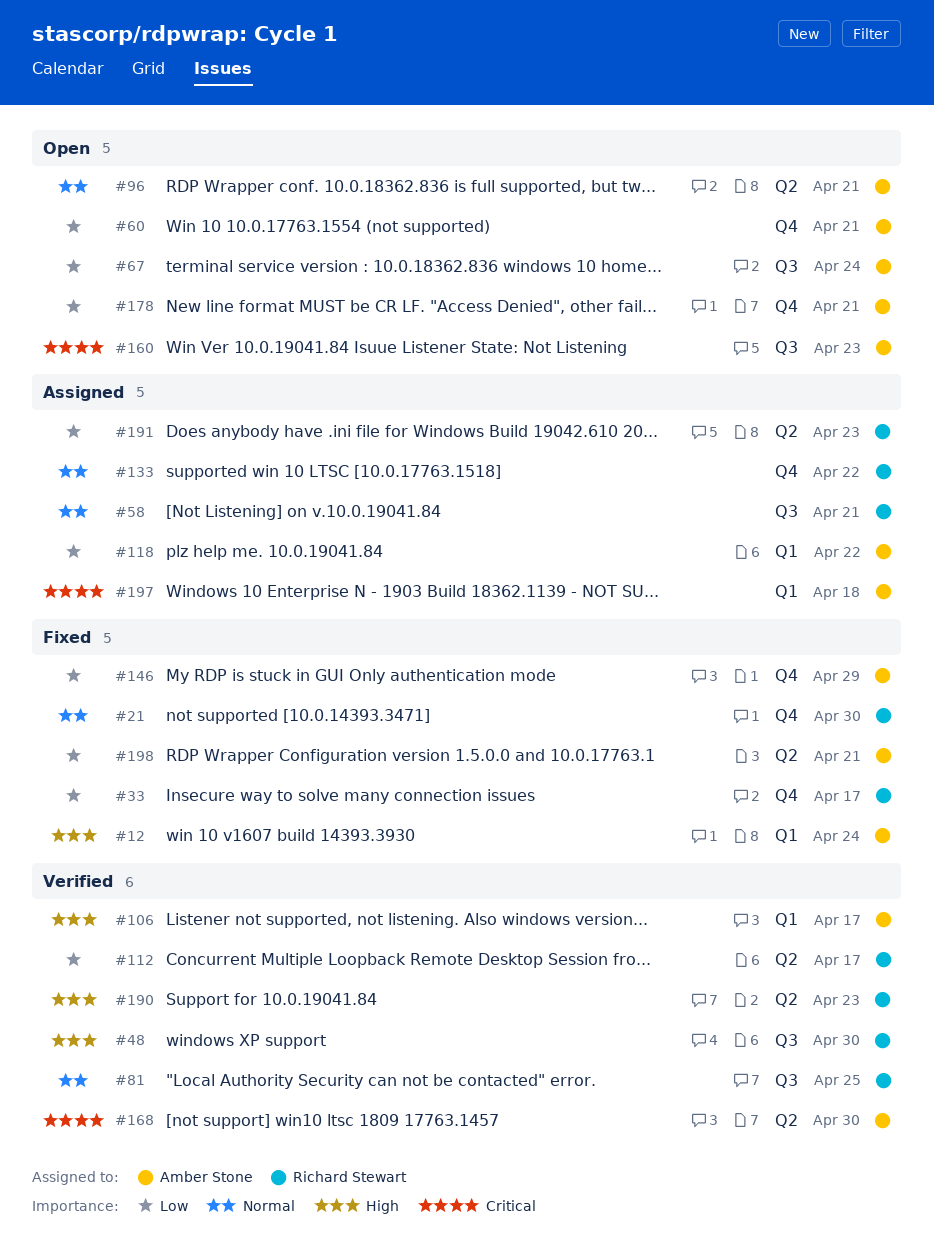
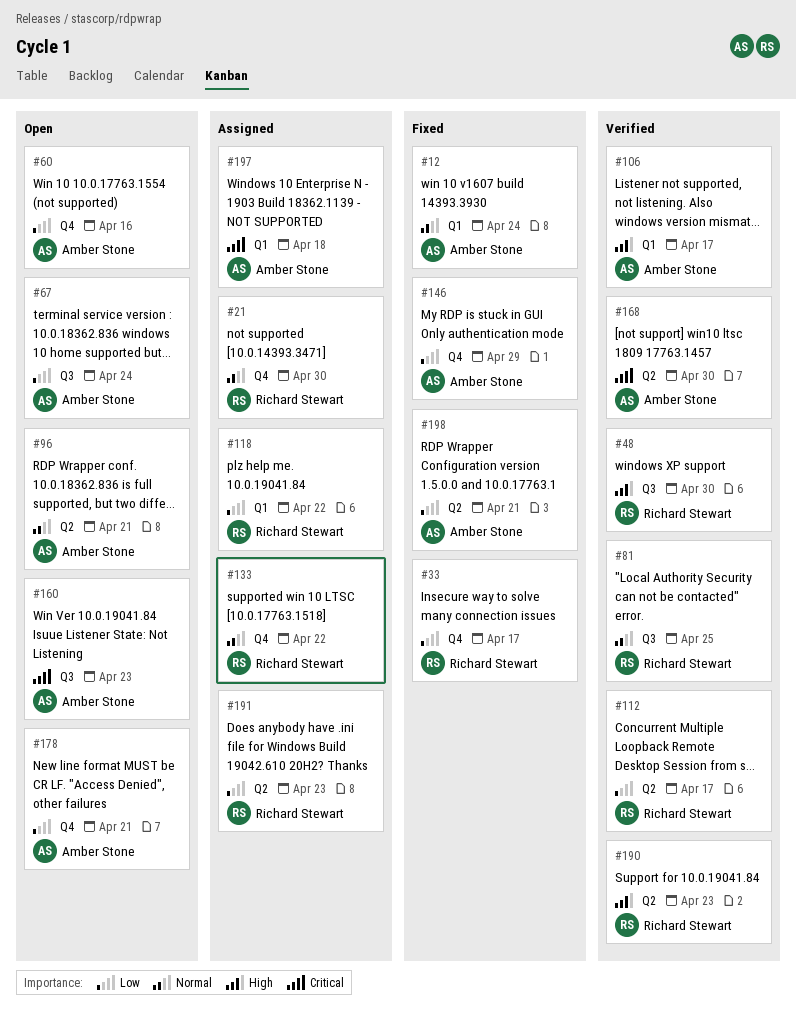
#12, priority: High -> Normal
#21, status: Fixed -> Assigned
#58: present -> none
#60, due: Apr 21 -> Apr 16
#118, owner: Amber Stone -> Richard Stewart

